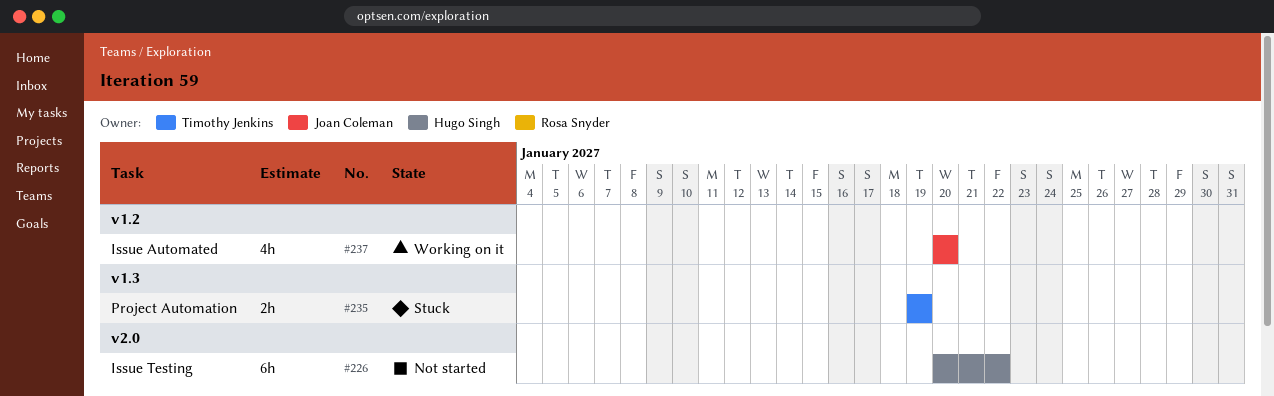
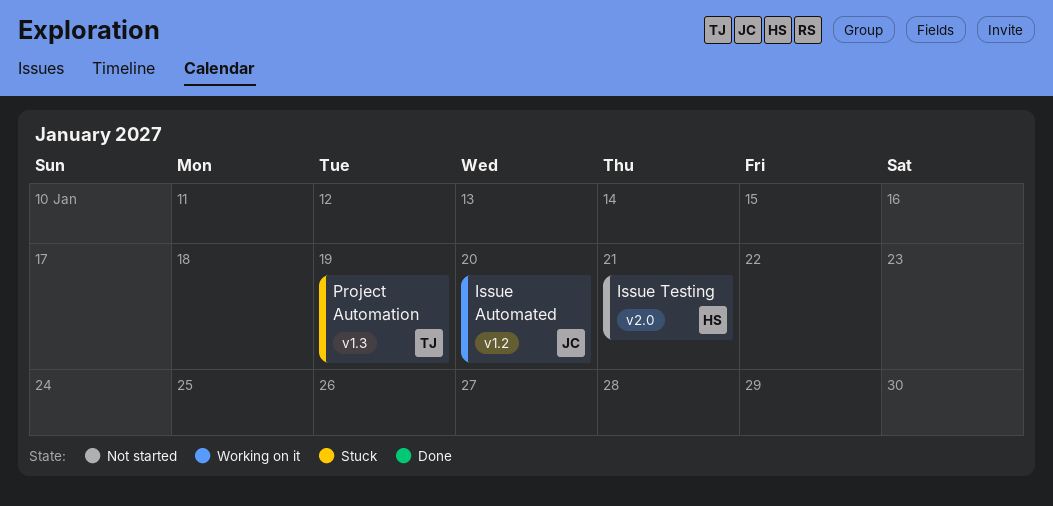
Issue Testing, due: Jan 22 -> Jan 21

